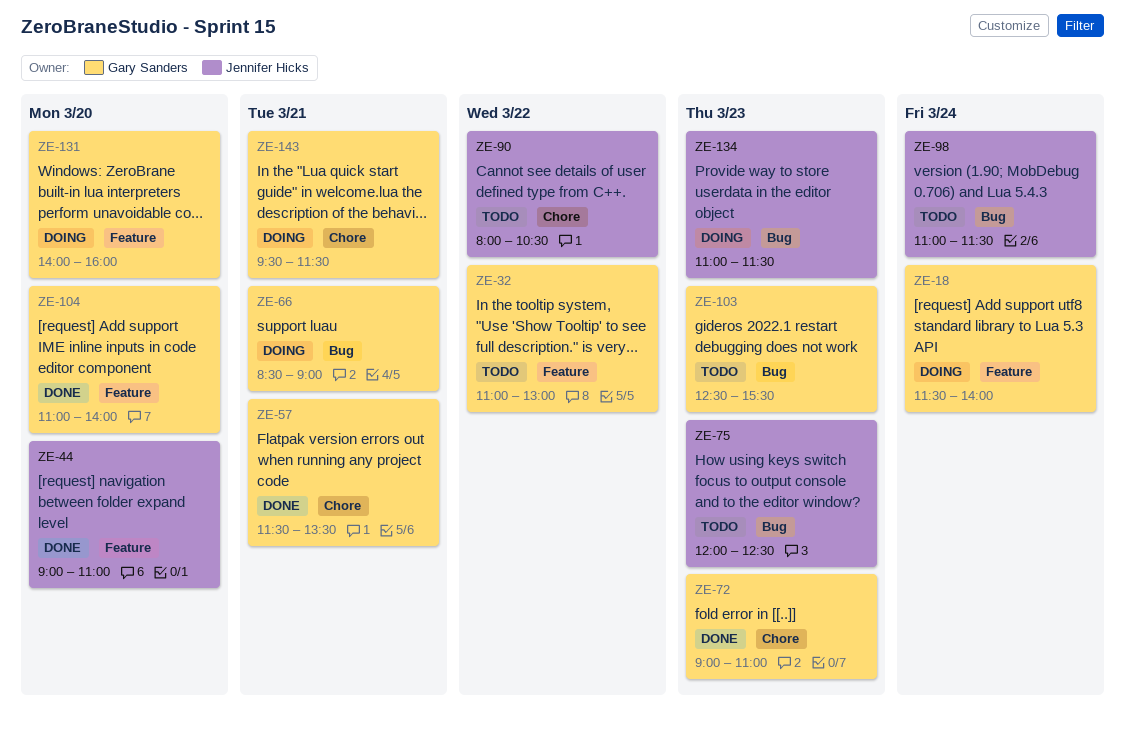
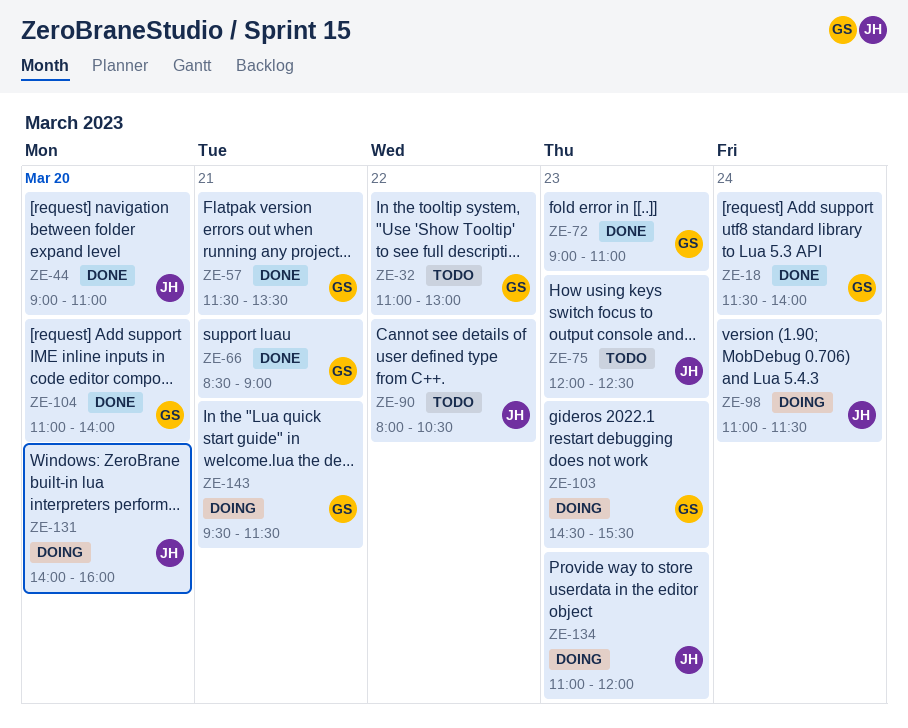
ZE-18, status: Doing -> Done
ZE-66, status: Doing -> Done
ZE-98, status: Todo -> Doing
ZE-103, status: Todo -> Doing
ZE-103, begins: 12:30 -> 14:30
ZE-131, owner: Gary Sanders -> Jennifer Hicks
ZE-134, ends: 11:30 -> 12:00

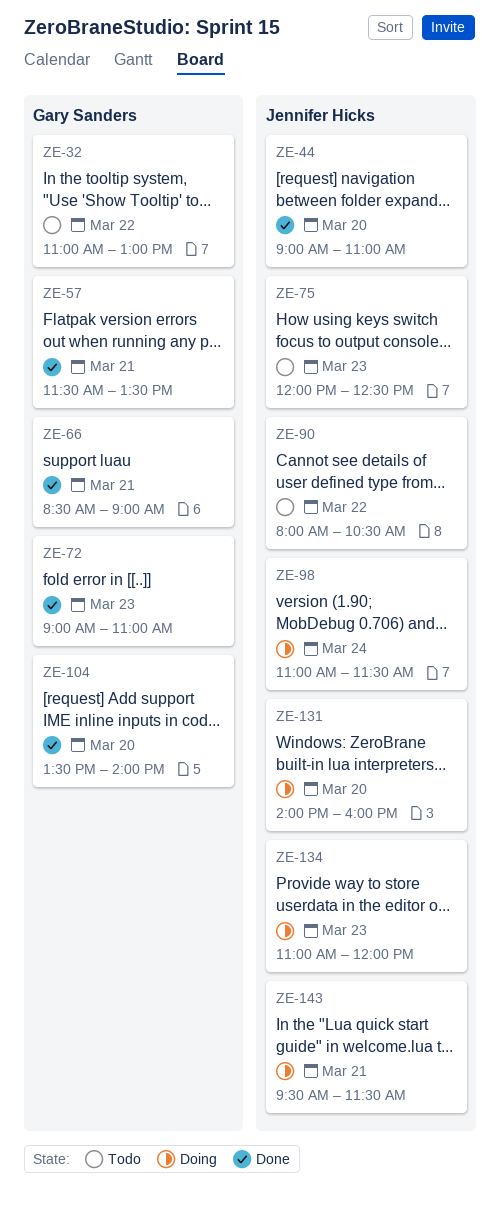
ZE-18: present -> none
ZE-103: present -> none
ZE-104, begins: 11:00 -> 13:30
ZE-143, owner: Gary Sanders -> Jennifer Hicks

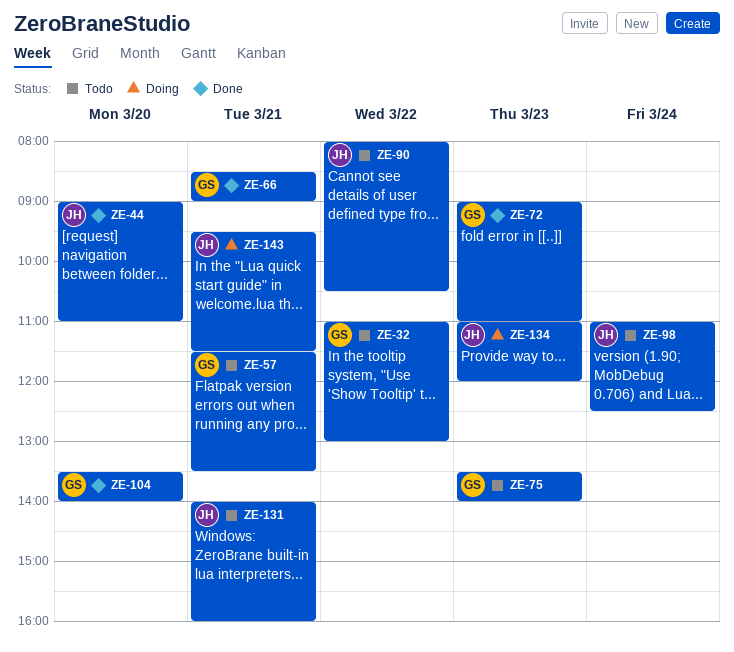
ZE-57, status: Done -> Todo
ZE-75, owner: Jennifer Hicks -> Gary Sanders
ZE-75, begins: 12:00 -> 13:30
ZE-75, ends: 12:30 -> 14:00
ZE-98, status: Doing -> Todo
ZE-98, ends: 11:30 -> 12:30
ZE-131, status: Doing -> Todo
ZE-131, day: Mar 20 -> Mar 21

